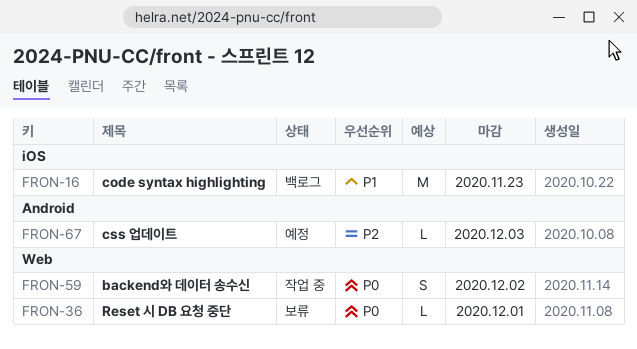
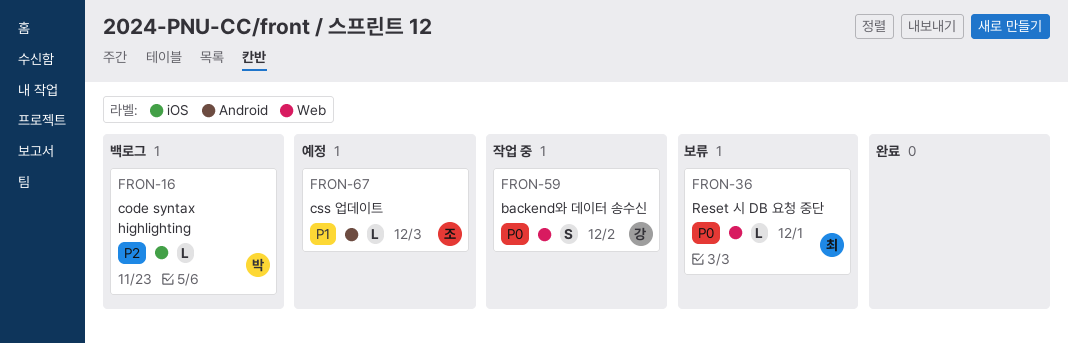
FRON-16, priority: P1 -> P2
FRON-16, estimate: M -> L
FRON-67, priority: P2 -> P1

